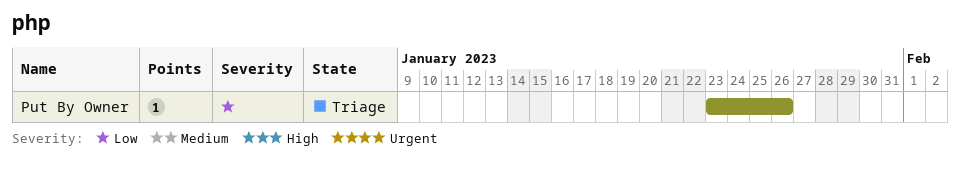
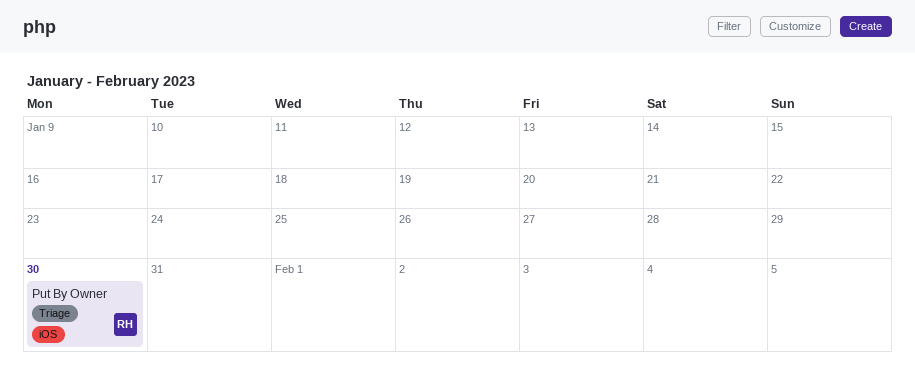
Put By Owner, due: Jan 26 -> Jan 30

